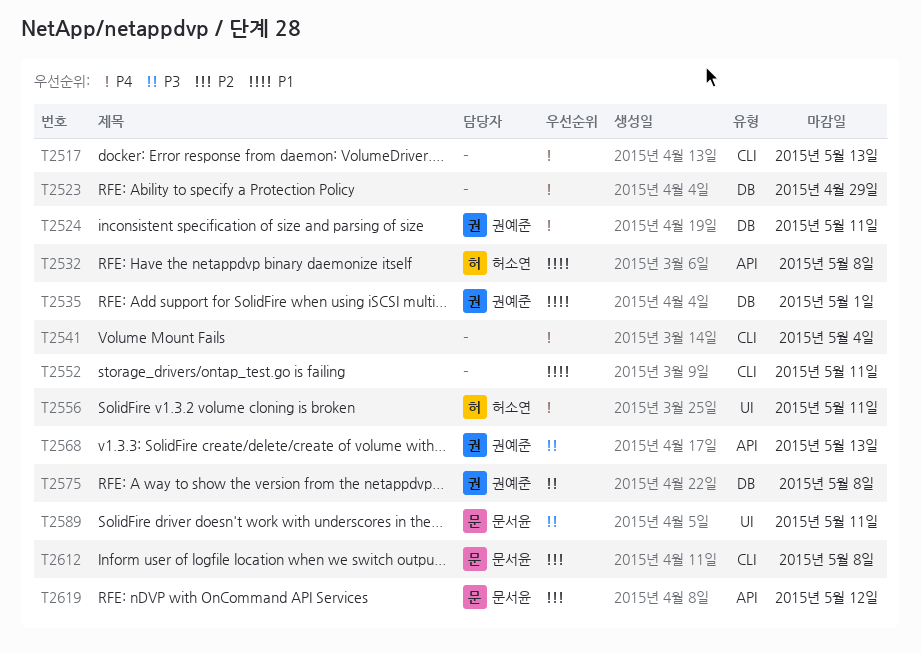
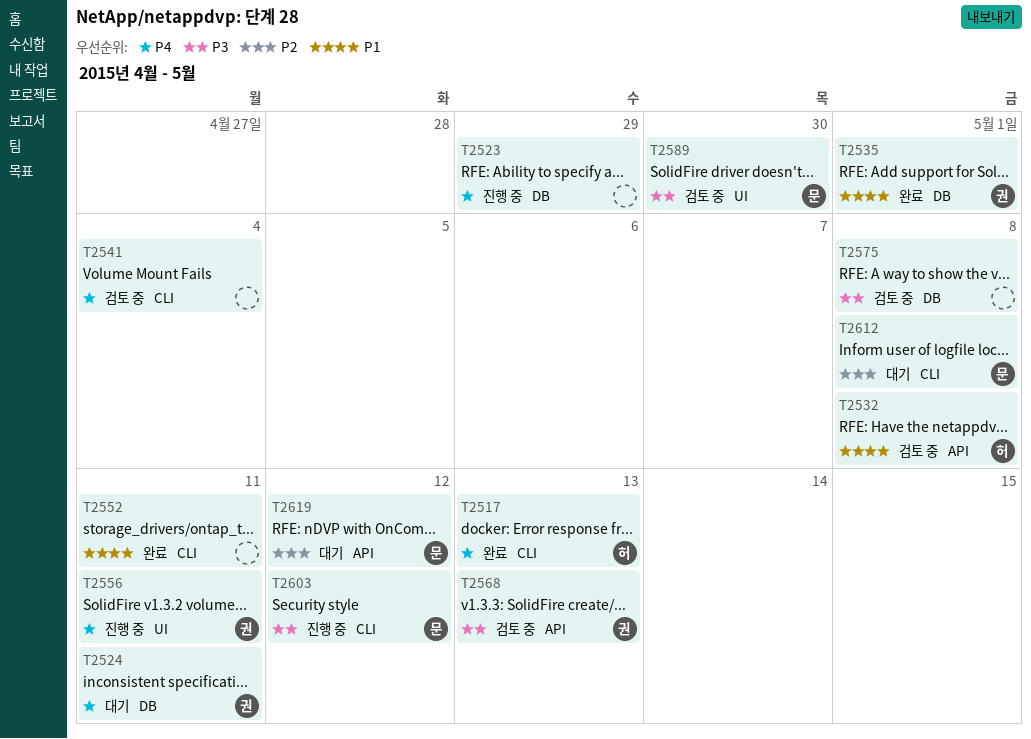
T2517, owner: none -> 허소연
T2556, owner: 허소연 -> 권예준
T2575, owner: 권예준 -> none
T2589, due: May 11 -> Apr 30
T2603: none -> present

